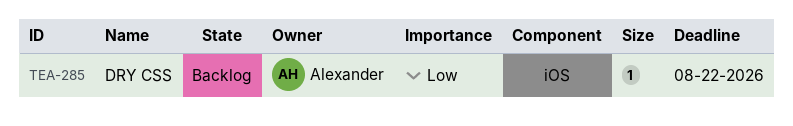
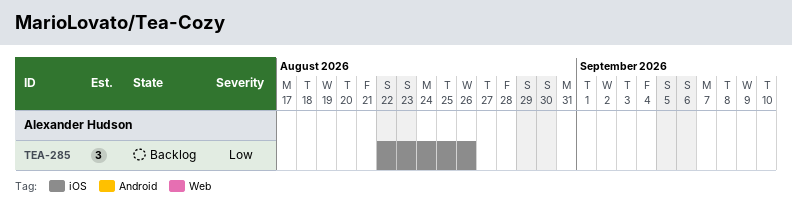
TEA-285, estimate: 1 -> 3
TEA-285, due: Aug 22 -> Aug 26

